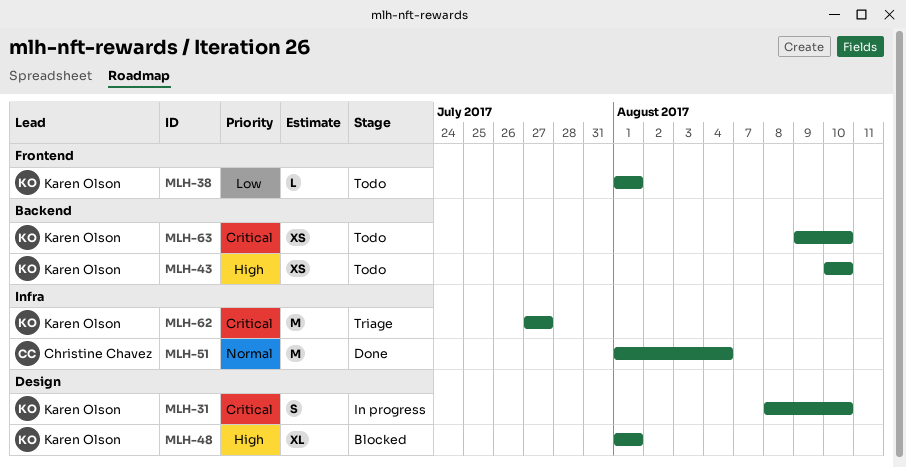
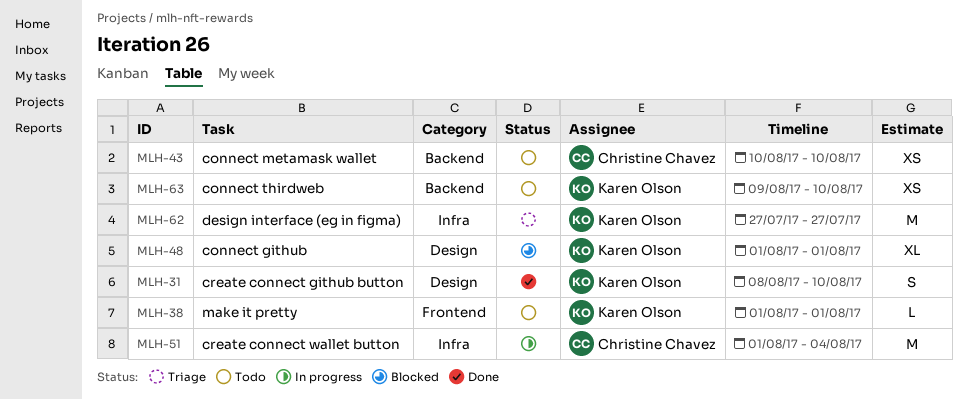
MLH-31, status: In progress -> Done
MLH-43, owner: Karen Olson -> Christine Chavez
MLH-51, status: Done -> In progress

